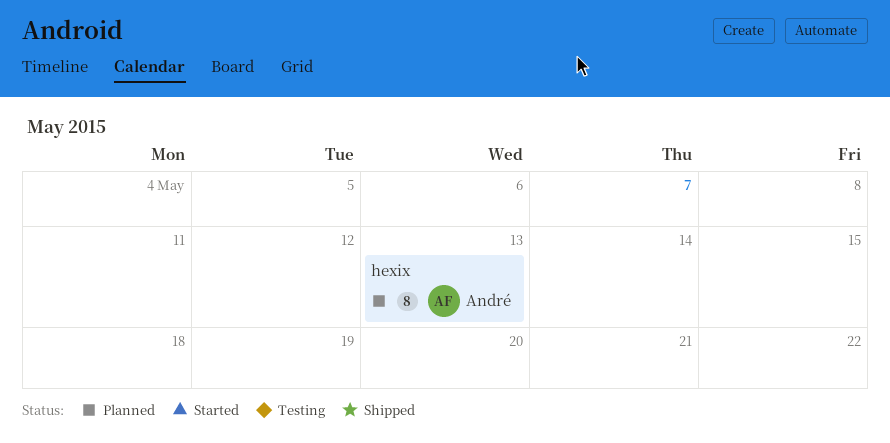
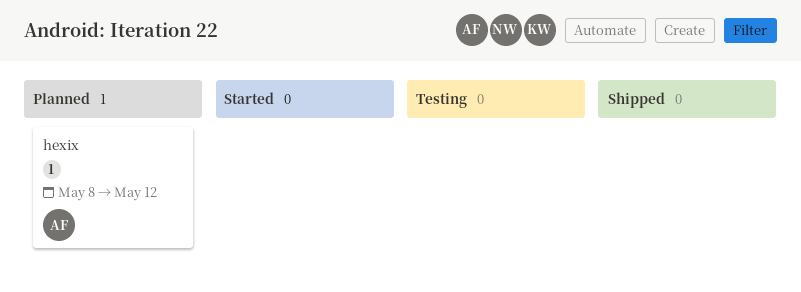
hexix, estimate: 8 -> 1
hexix, due: May 13 -> May 12

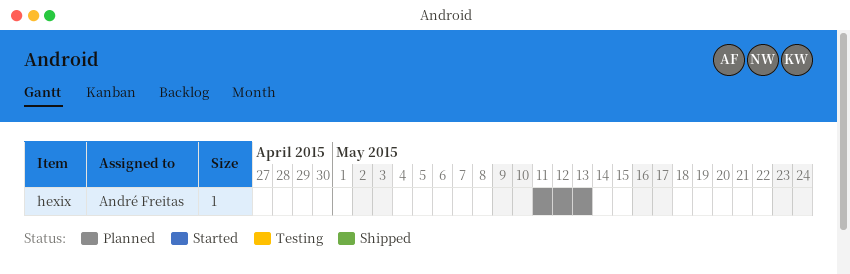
hexix, start: May 8 -> May 11
hexix, due: May 12 -> May 13

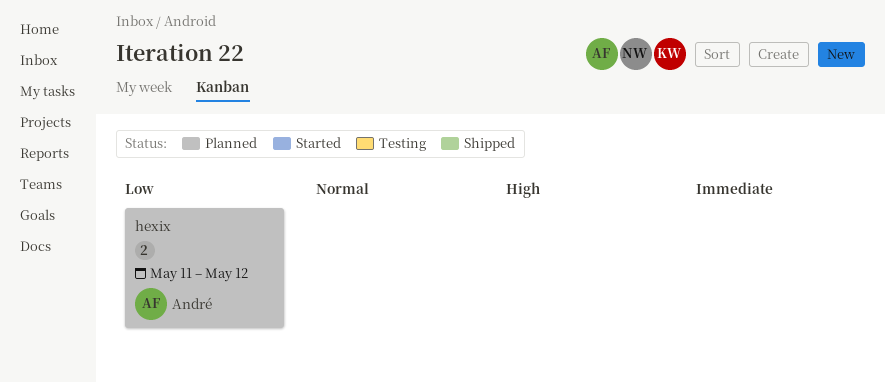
hexix, estimate: 1 -> 2
hexix, due: May 13 -> May 12

